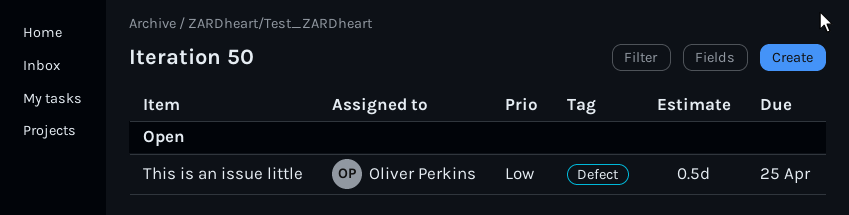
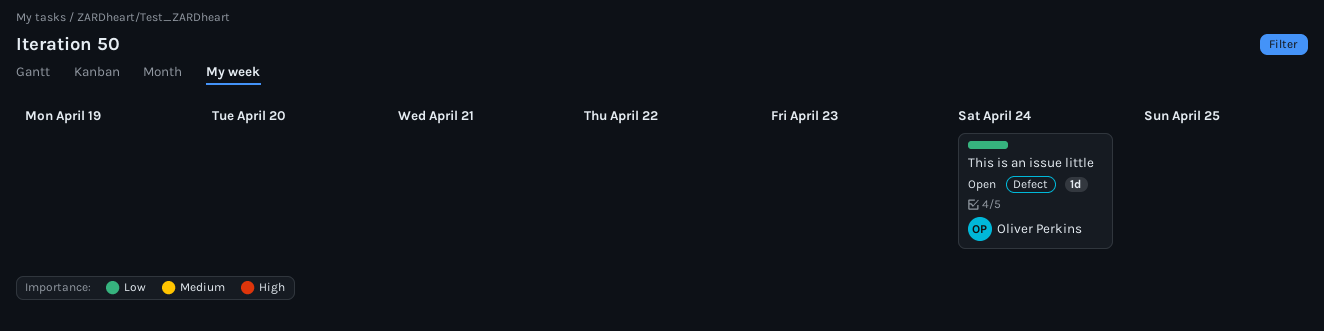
This is an issue little, estimate: 0.5d -> 1d
This is an issue little, due: Apr 25 -> Apr 24

